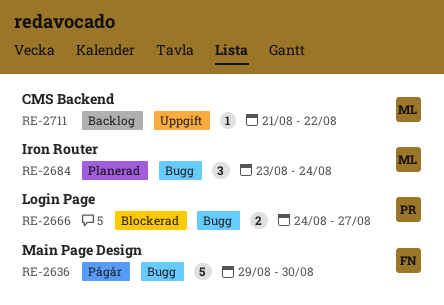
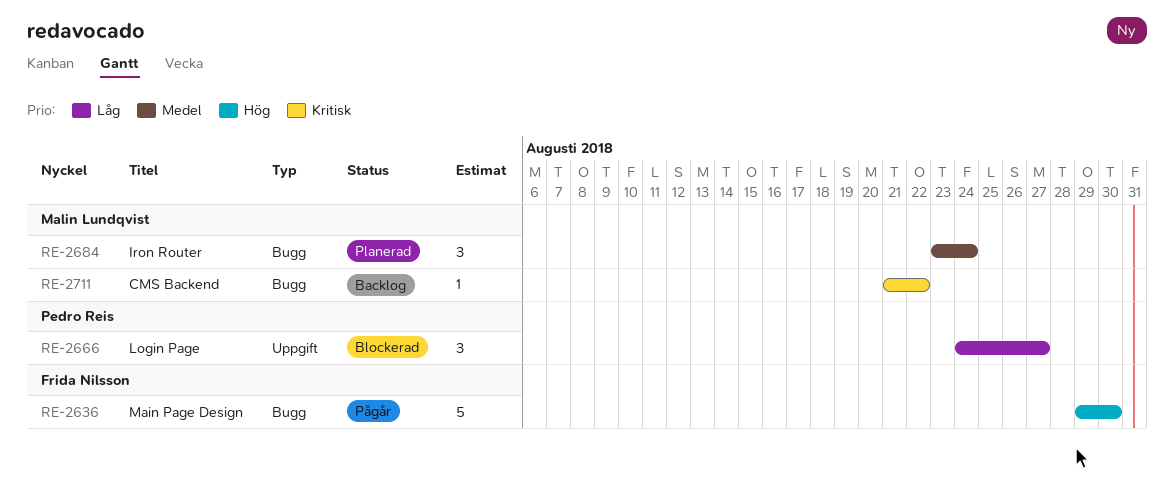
RE-2666, label: Bugg -> Uppgift
RE-2666, estimate: 2 -> 3
RE-2711, label: Uppgift -> Bugg

